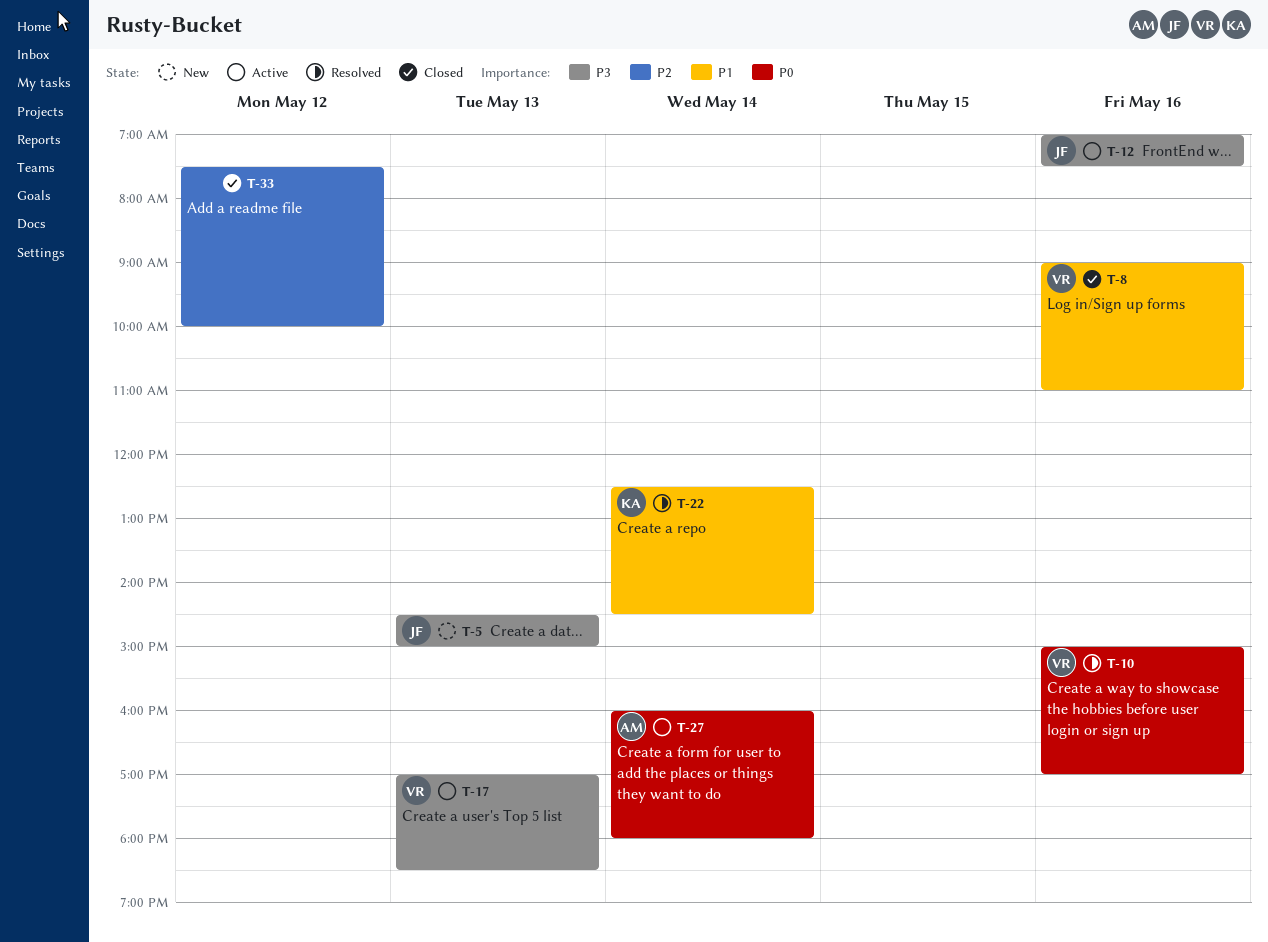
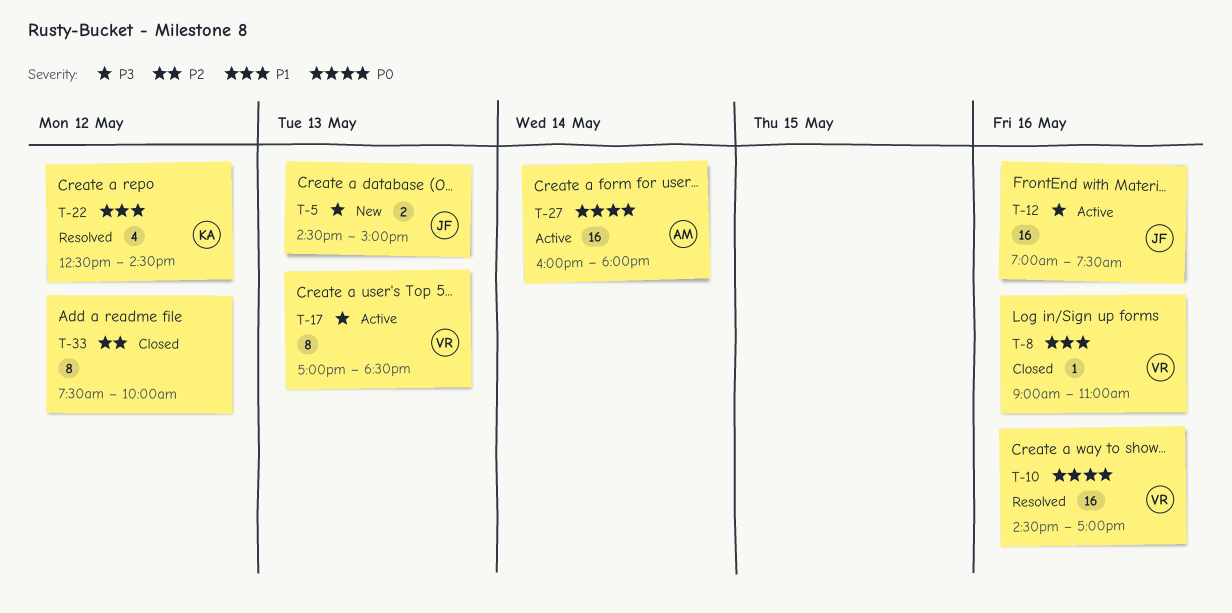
T-10, begins: 15:00 -> 14:30
T-22, day: May 14 -> May 12

